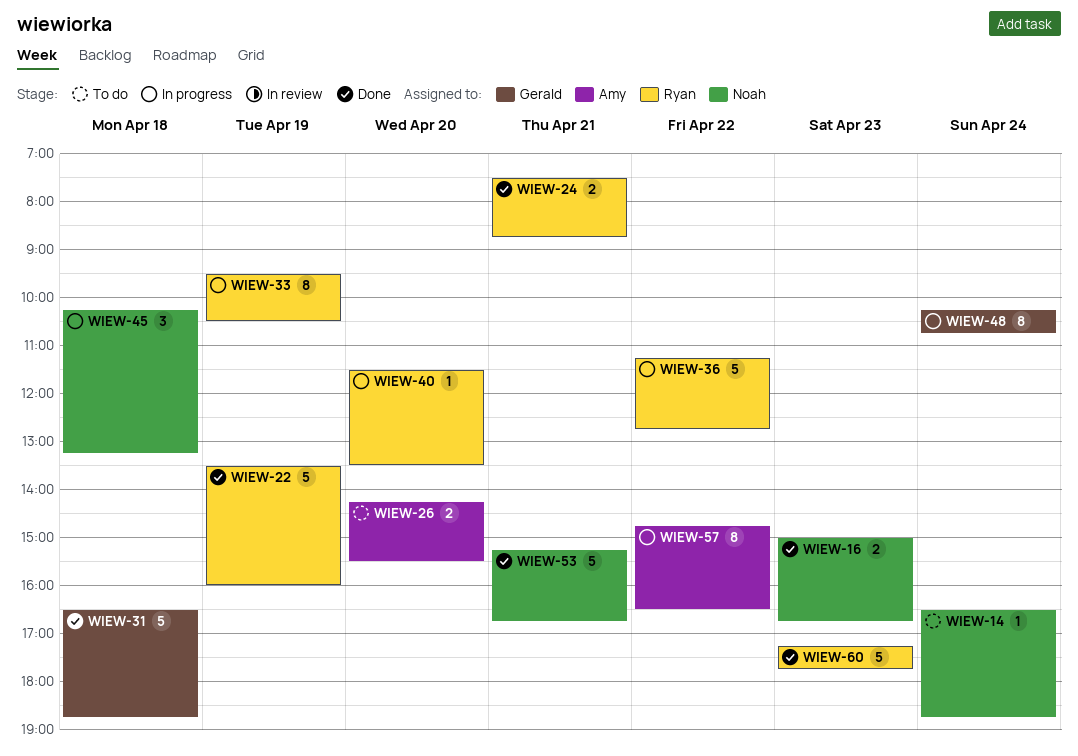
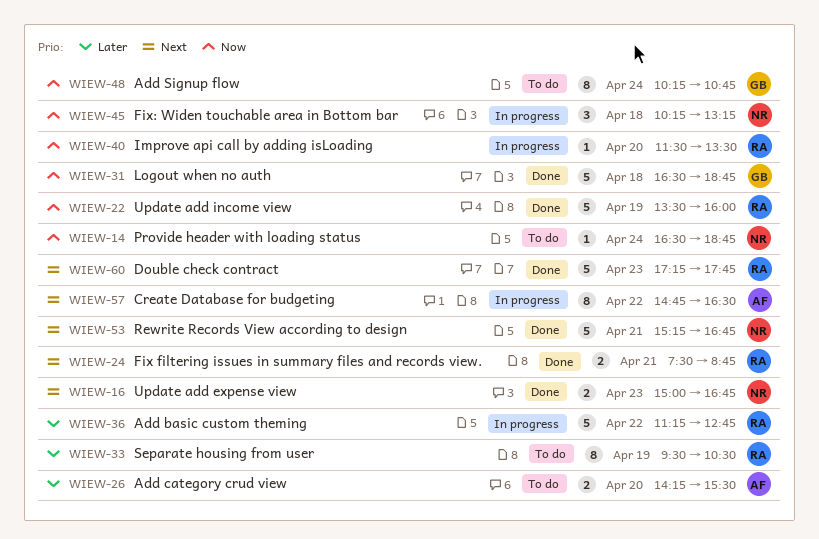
WIEW-33, status: In progress -> To do
WIEW-48, status: In progress -> To do

